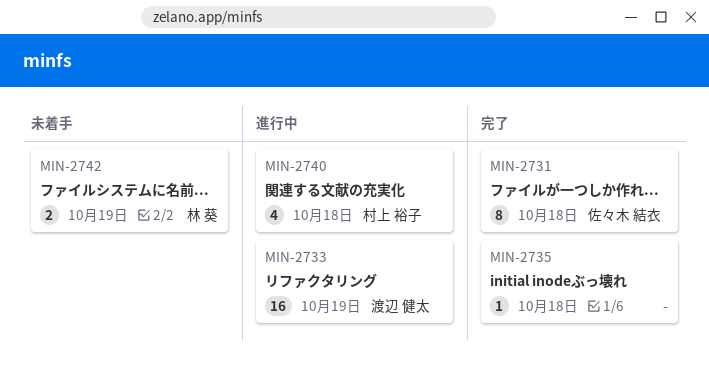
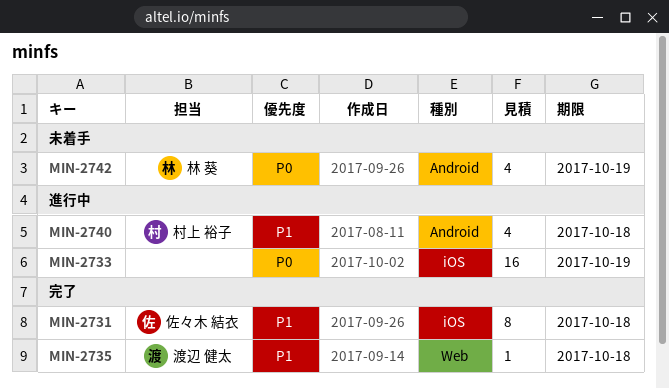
MIN-2733, owner: 渡辺 健太 -> none
MIN-2735, owner: none -> 渡辺 健太
MIN-2742, estimate: 2 -> 4

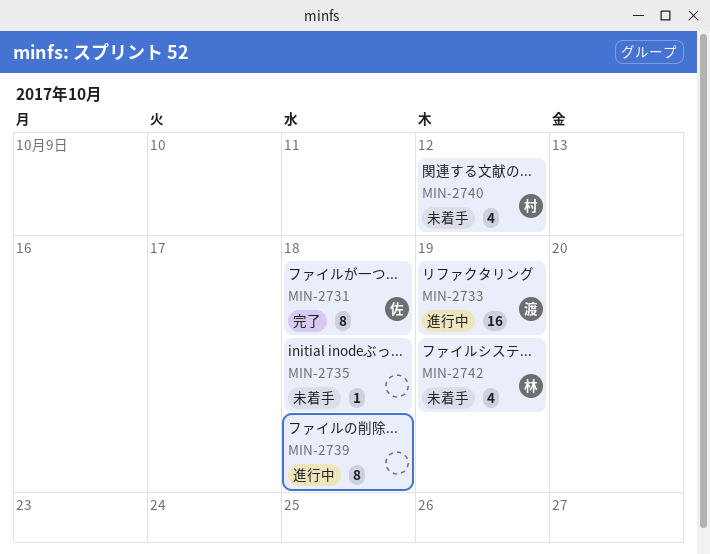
MIN-2733, owner: none -> 渡辺 健太
MIN-2735, status: 完了 -> 未着手
MIN-2735, owner: 渡辺 健太 -> none
MIN-2739: none -> present
MIN-2740, status: 進行中 -> 未着手
MIN-2740, due: Oct 18 -> Oct 12

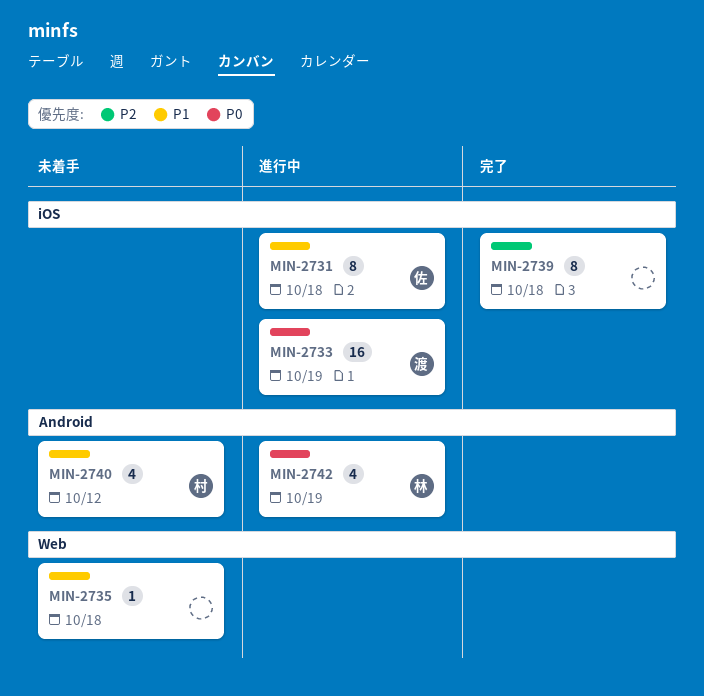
MIN-2731, status: 完了 -> 進行中
MIN-2739, status: 進行中 -> 完了
MIN-2742, status: 未着手 -> 進行中

